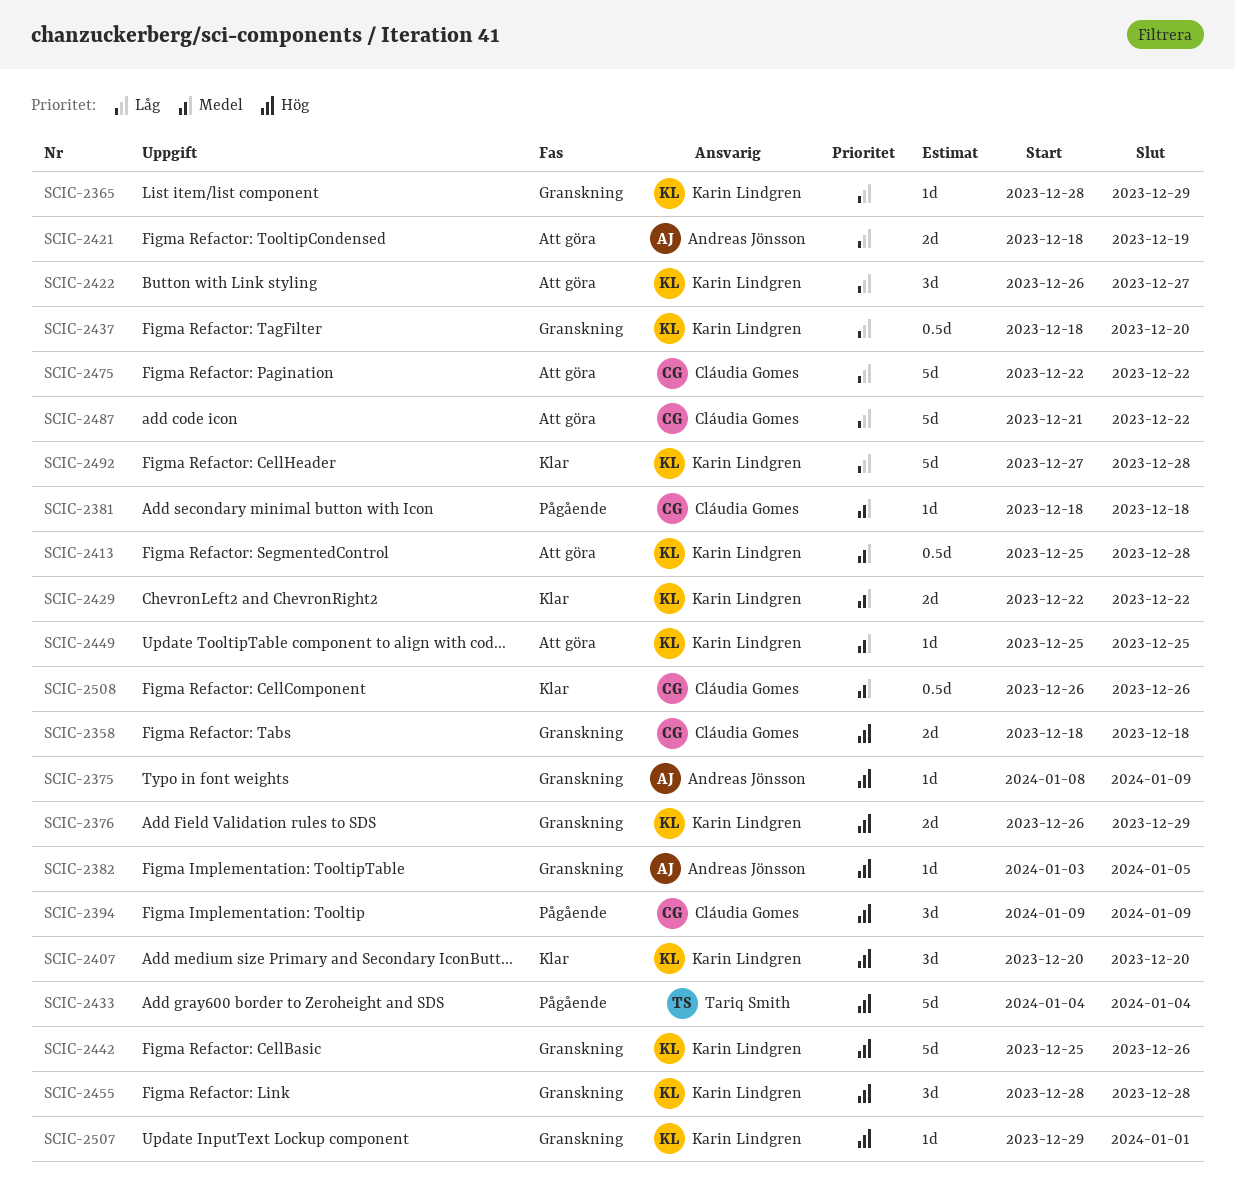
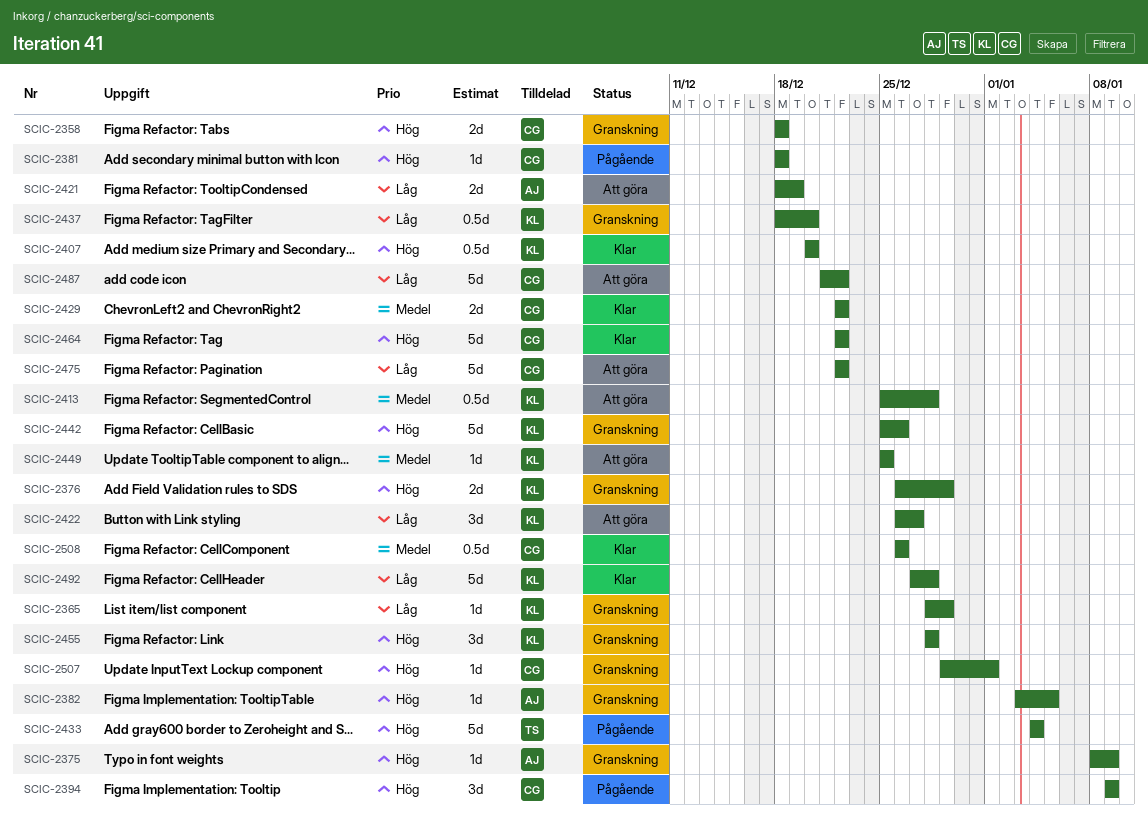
SCIC-2381, priority: Medel -> Hög
SCIC-2407, estimate: 3d -> 0.5d
SCIC-2429, owner: Karin Lindgren -> Cláudia Gomes
SCIC-2464: none -> present
SCIC-2507, owner: Karin Lindgren -> Cláudia Gomes

